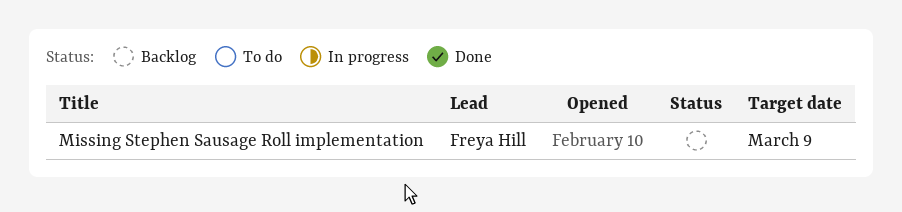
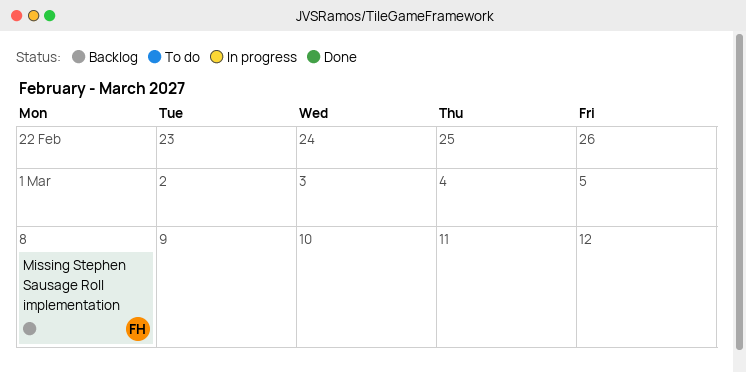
Missing Stephen Sausage Roll implementation, due: Mar 9 -> Mar 8

